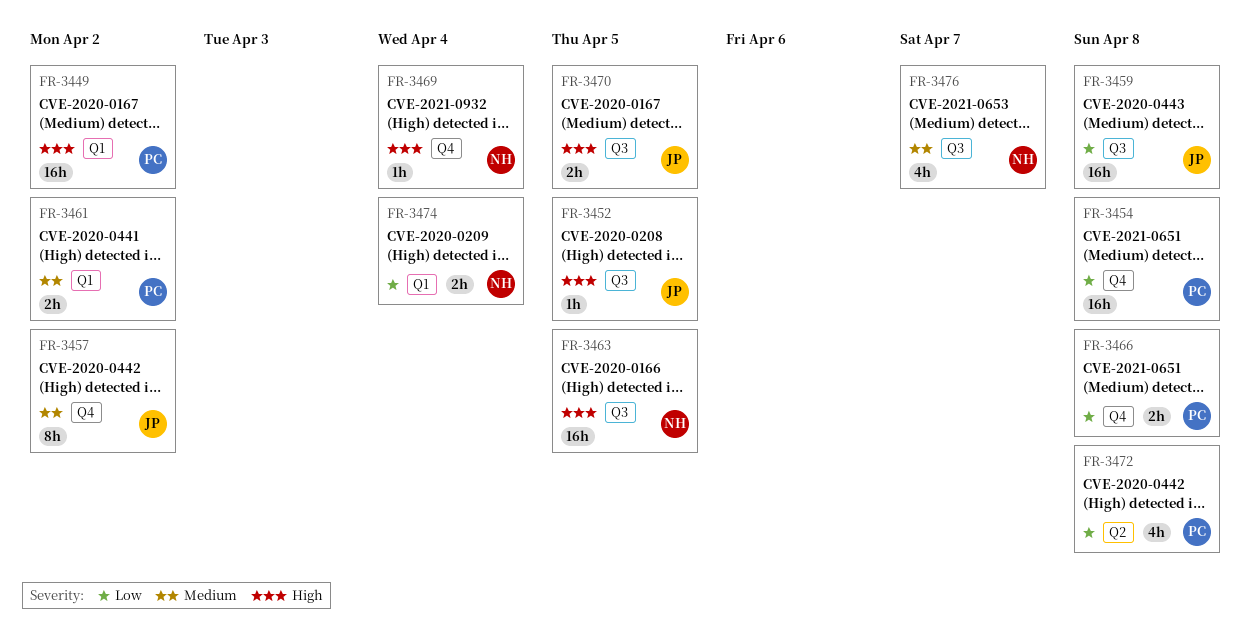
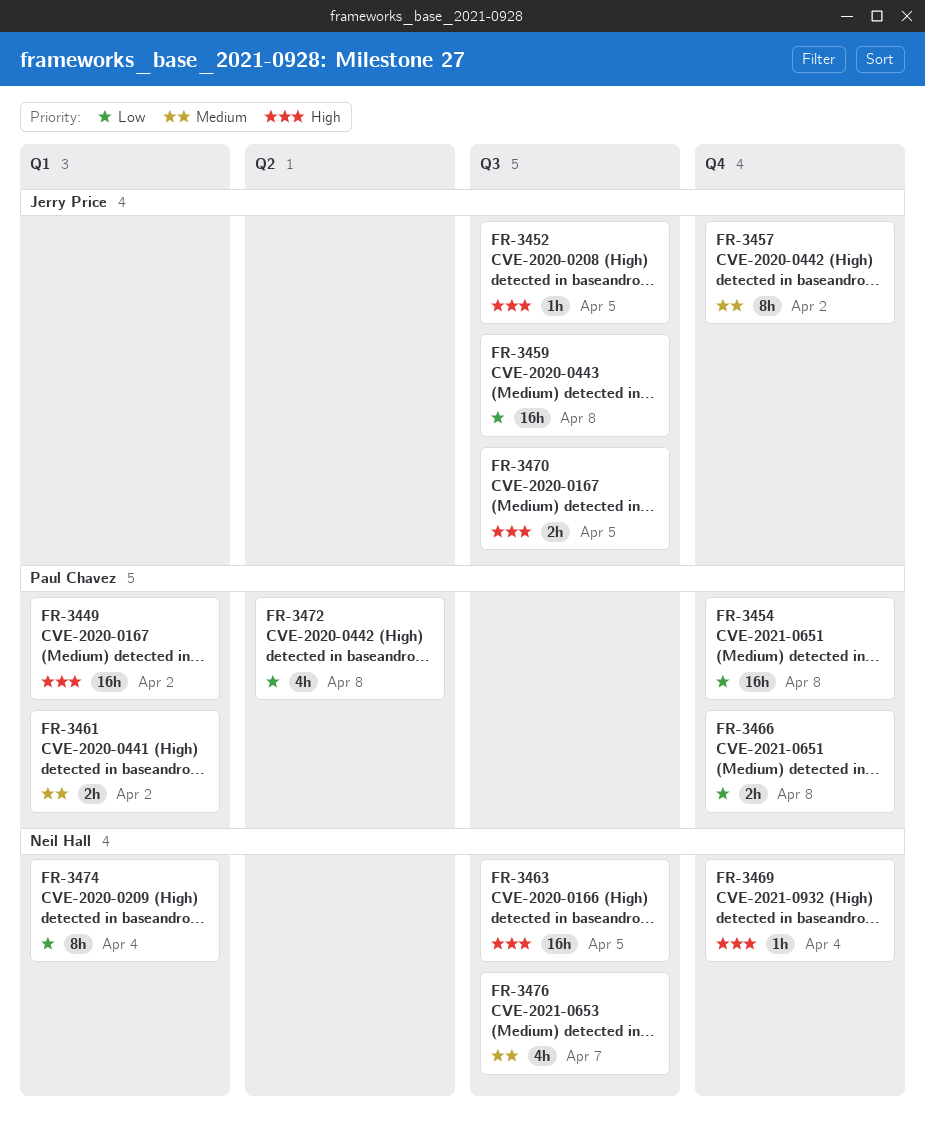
FR-3474, estimate: 2h -> 8h

